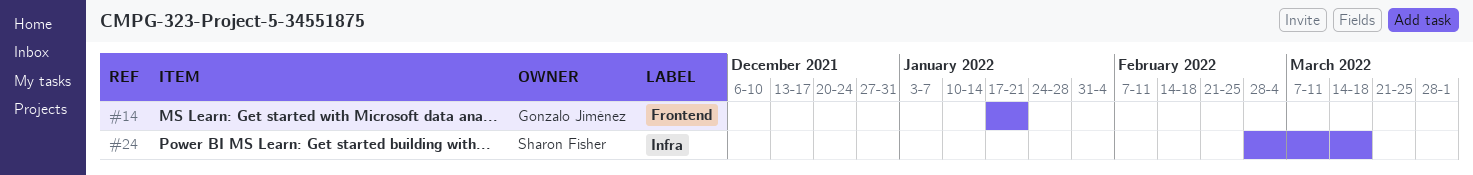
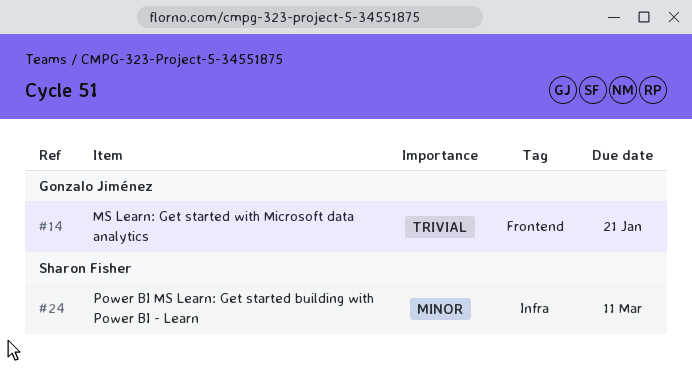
#24, due: Mar 18 -> Mar 11

